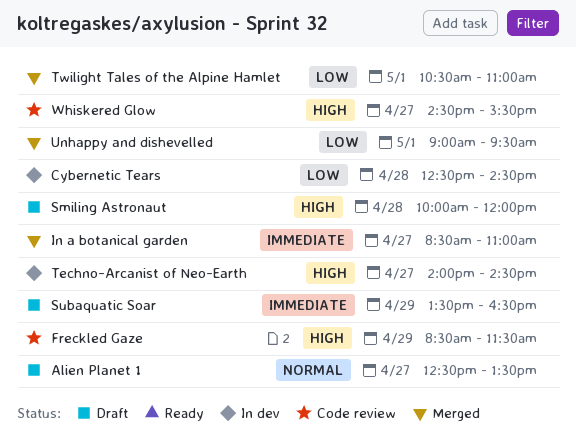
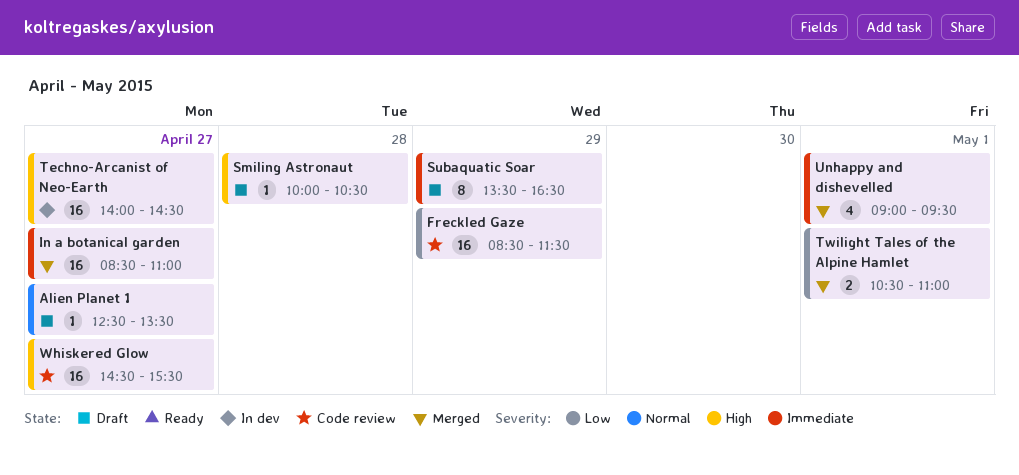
Cybernetic Tears: present -> none
Freckled Gaze, priority: High -> Low
Smiling Astronaut, ends: 12:00 -> 10:30
Unhappy and dishevelled, priority: Low -> Immediate

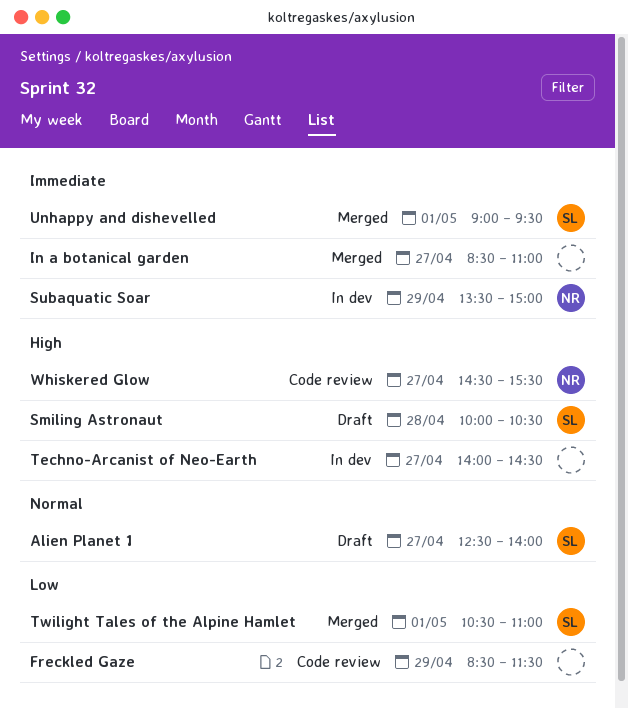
Alien Planet 1, ends: 13:30 -> 14:00
Subaquatic Soar, status: Draft -> In dev
Subaquatic Soar, ends: 16:30 -> 15:00

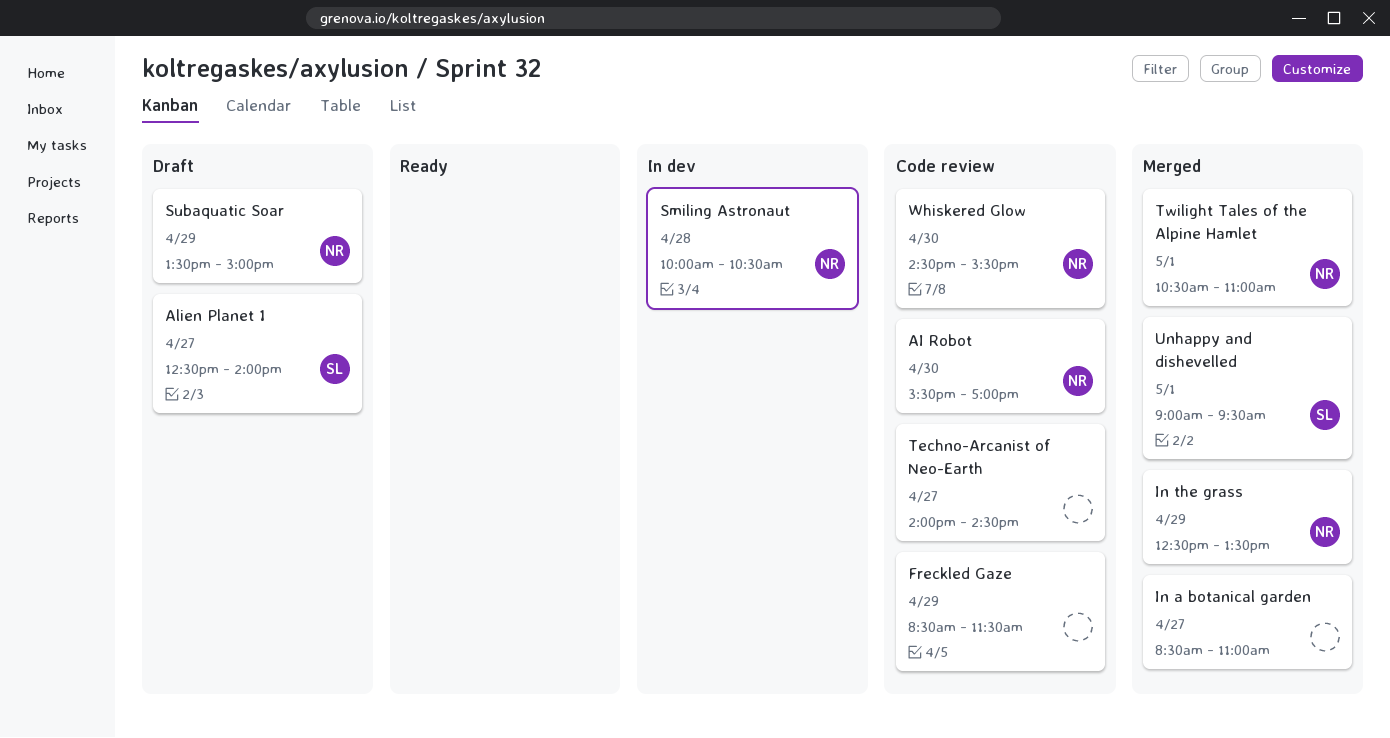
AI Robot: none -> present
In the grass: none -> present
Smiling Astronaut, status: Draft -> In dev
Smiling Astronaut, owner: SL -> NR
Subaquatic Soar, status: In dev -> Draft
Techno-Arcanist of Neo-Earth, status: In dev -> Code review
Twilight Tales of the Alpine Hamlet, owner: SL -> NR
Whiskered Glow, day: Apr 27 -> Apr 30

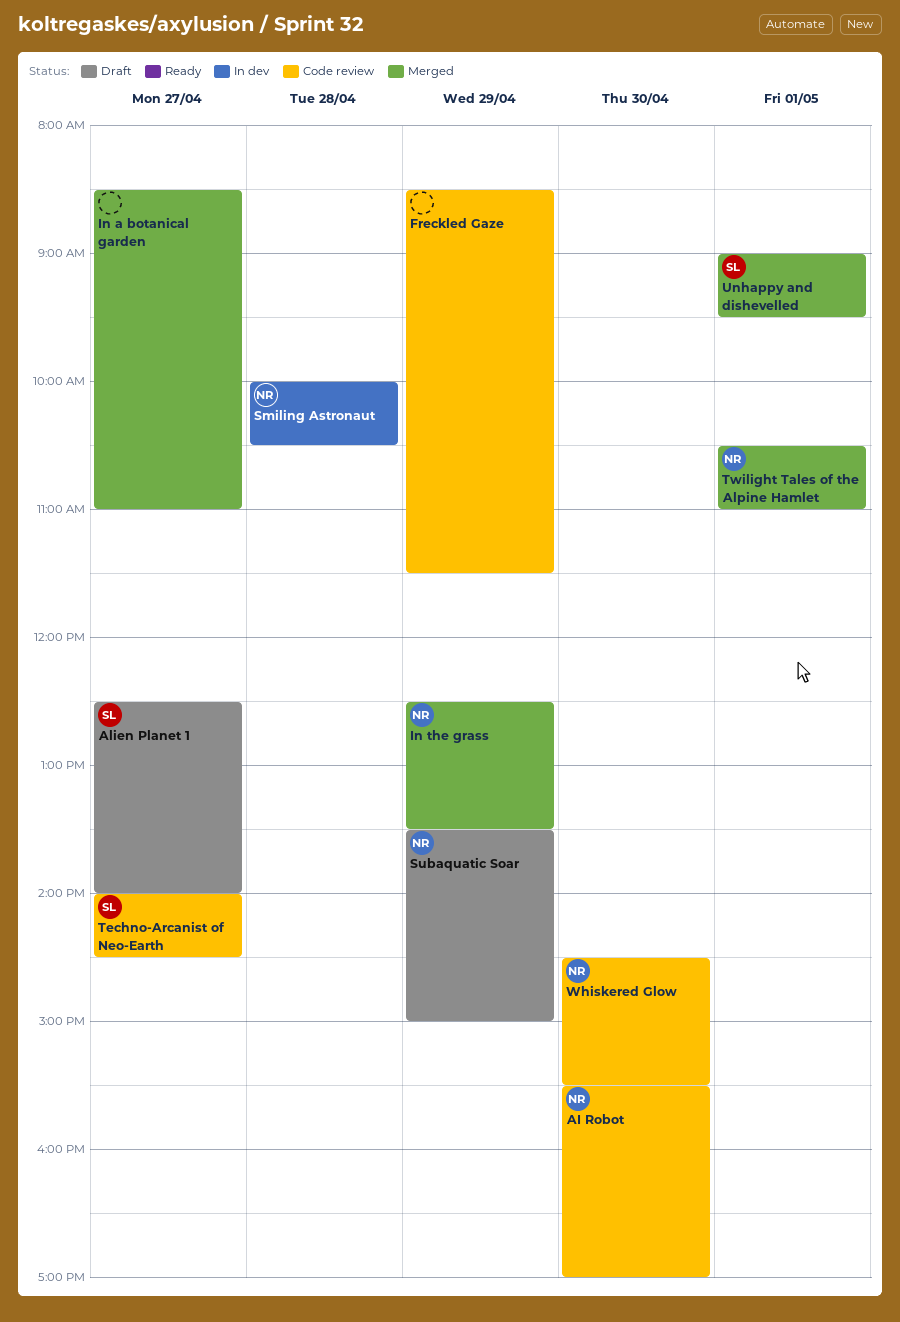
Techno-Arcanist of Neo-Earth, owner: none -> SL

